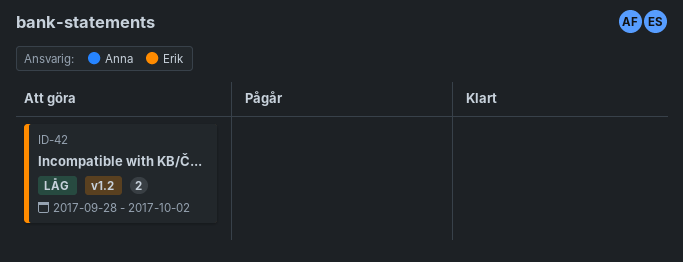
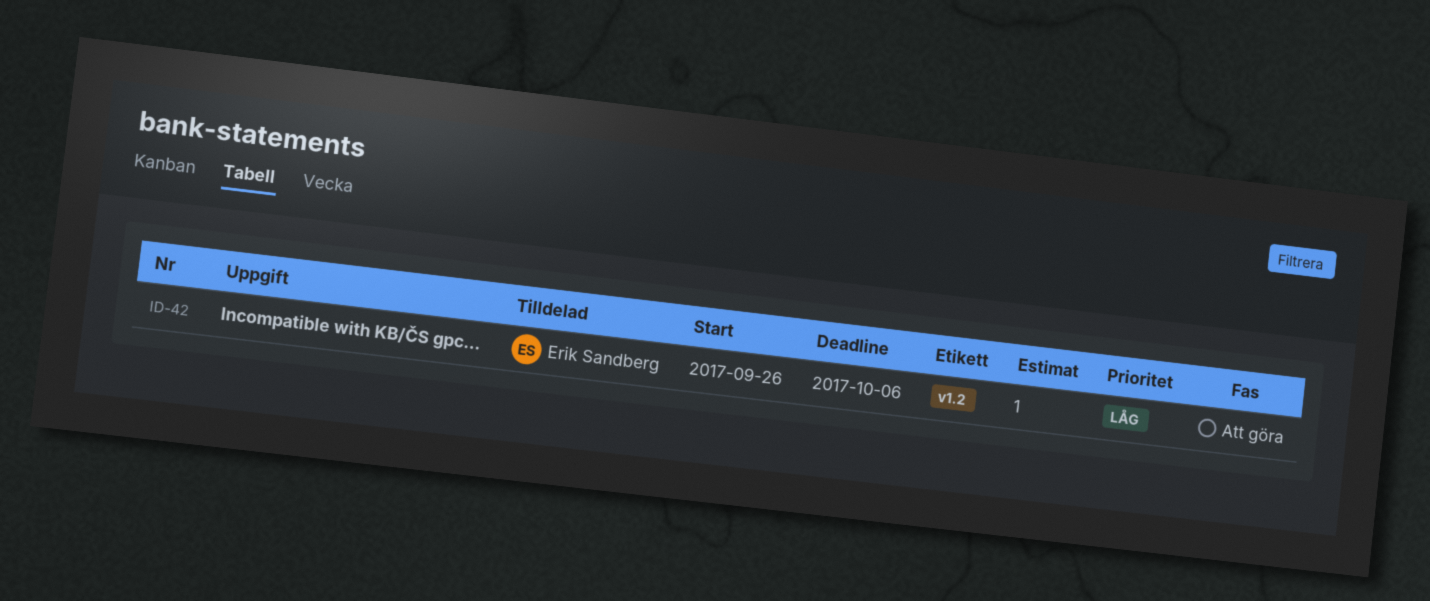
ID-42, estimate: 2 -> 1
ID-42, start: Sep 28 -> Sep 26
ID-42, due: Oct 2 -> Oct 6

